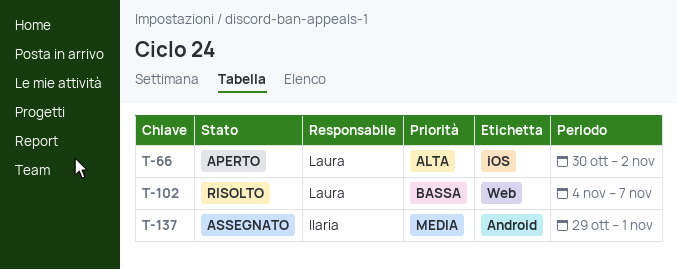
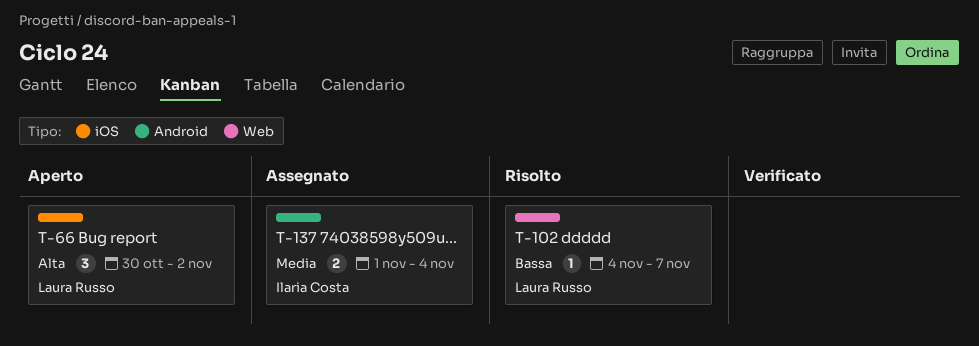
T-137, start: Oct 29 -> Nov 1
T-137, due: Nov 1 -> Nov 4

